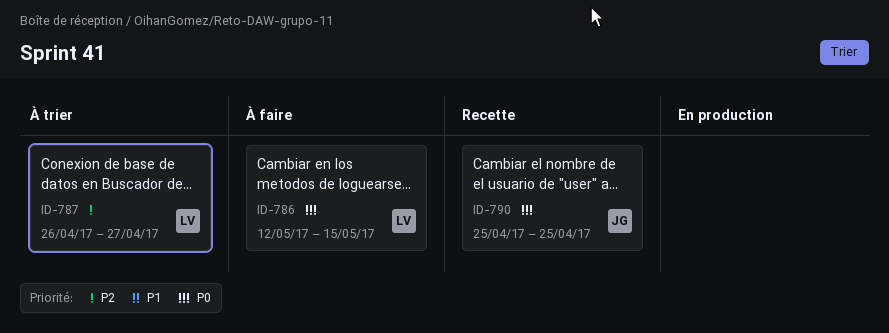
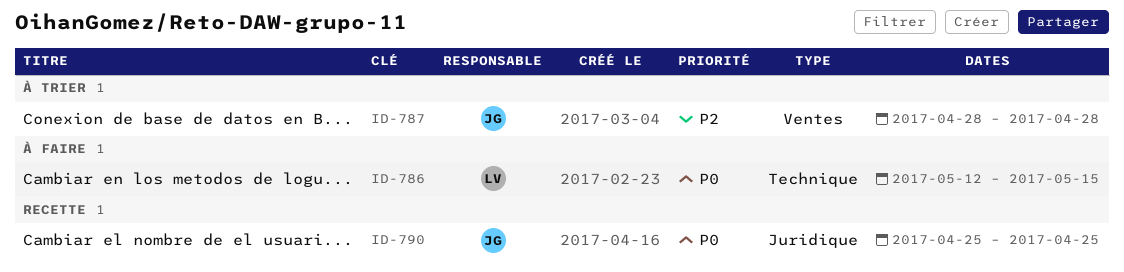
ID-787, owner: LV -> JG
ID-787, start: Apr 26 -> Apr 28
ID-787, due: Apr 27 -> Apr 28

